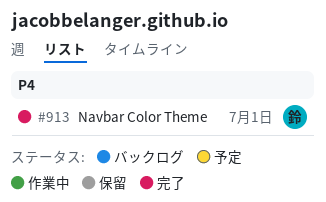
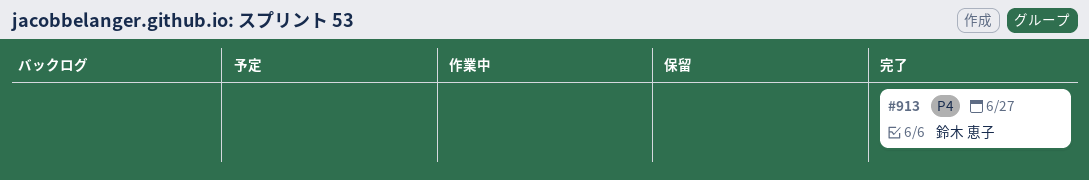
#913, due: Jul 1 -> Jun 27

